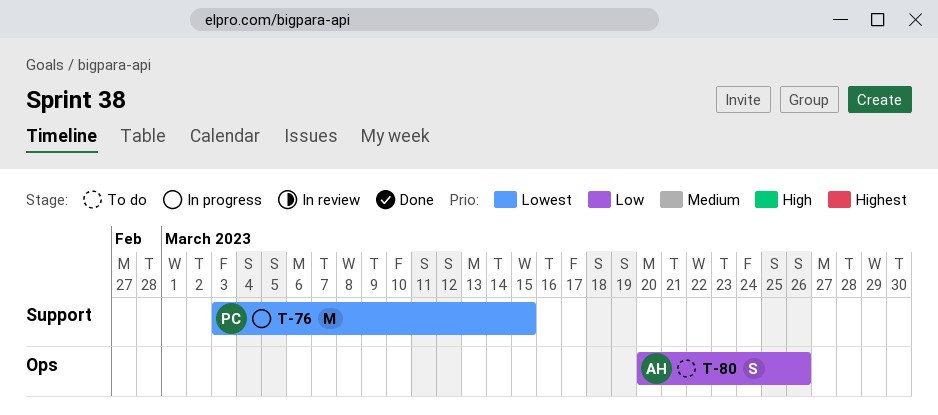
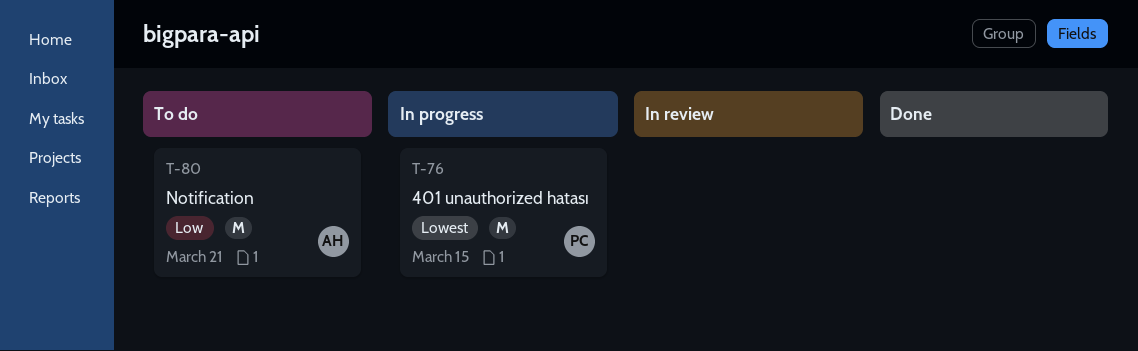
T-80, estimate: S -> M
T-80, due: Mar 26 -> Mar 21

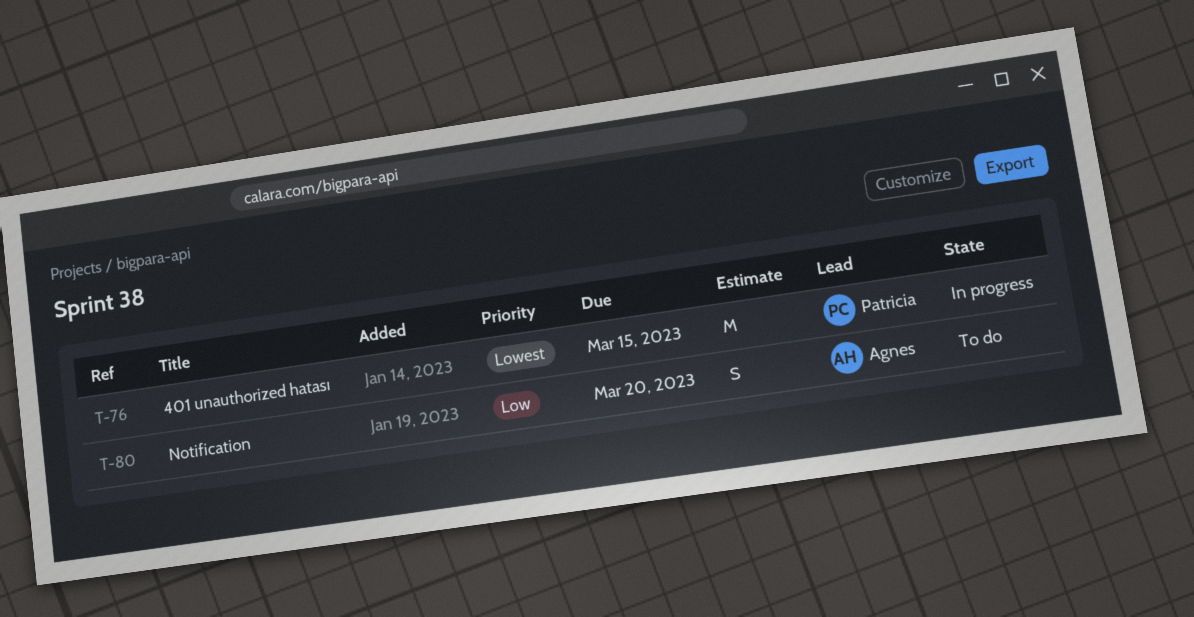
T-80, estimate: M -> S
T-80, due: Mar 21 -> Mar 20

